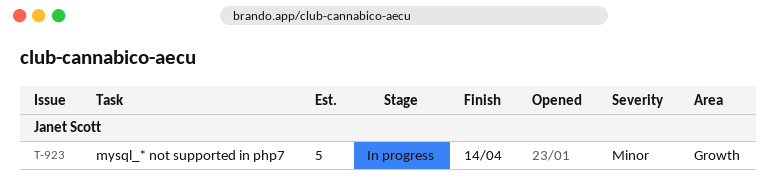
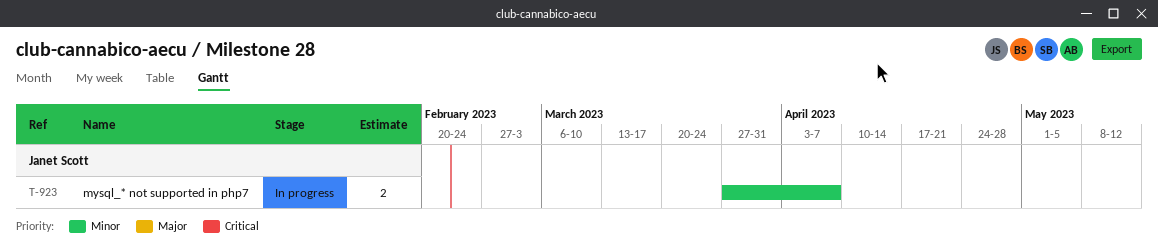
T-923, estimate: 5 -> 2
T-923, due: Apr 14 -> Apr 7

